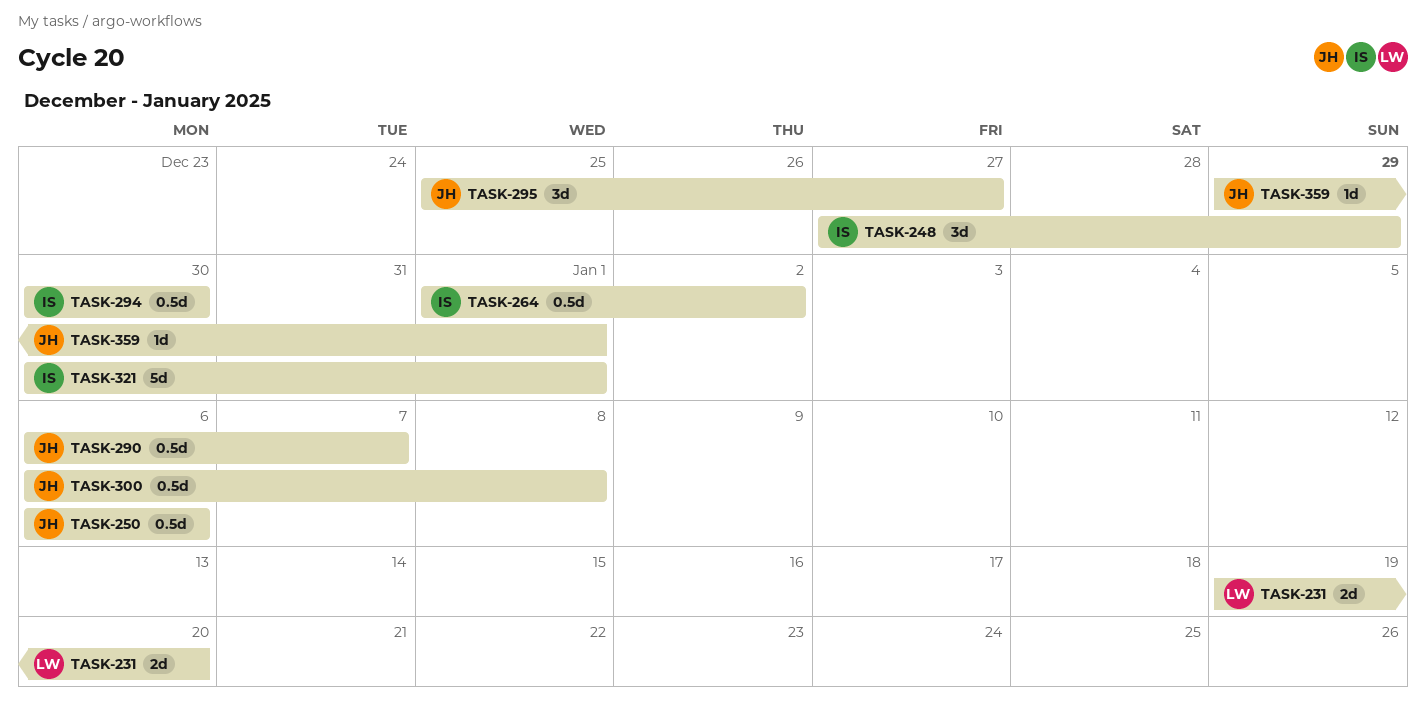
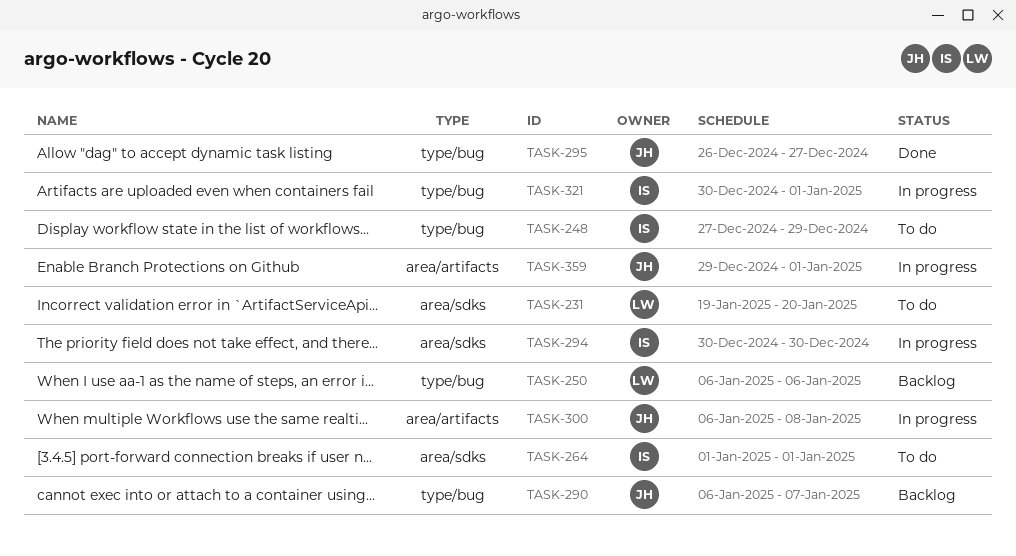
TASK-250, owner: JH -> LW
TASK-264, due: Jan 2 -> Jan 1
TASK-295, start: Dec 25 -> Dec 26

